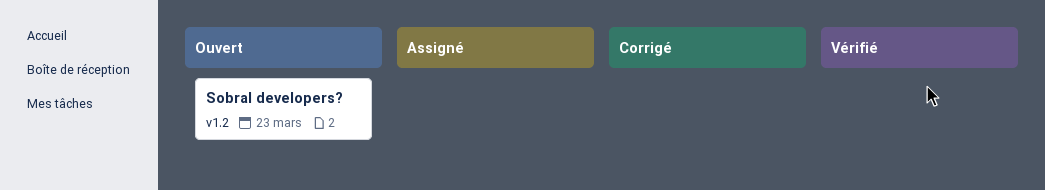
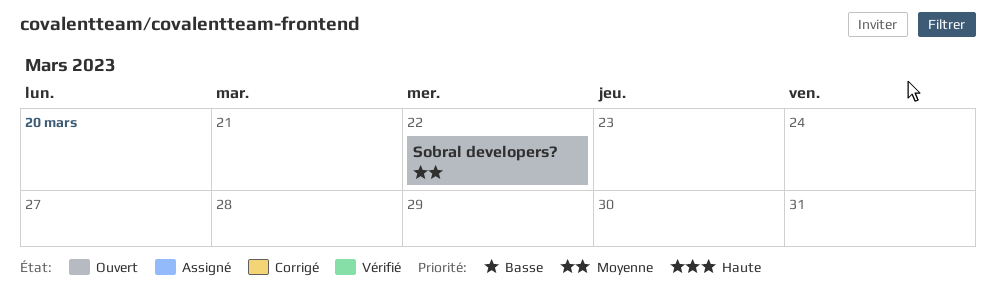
Sobral developers?, due: Mar 23 -> Mar 22

